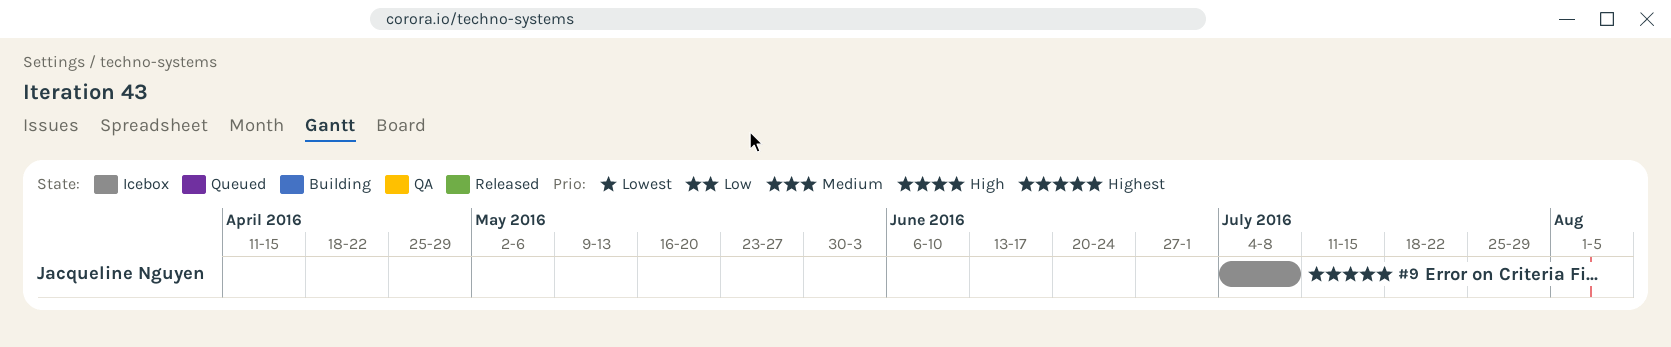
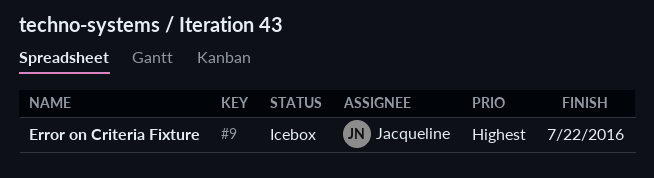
#9, due: Jul 8 -> Jul 22

